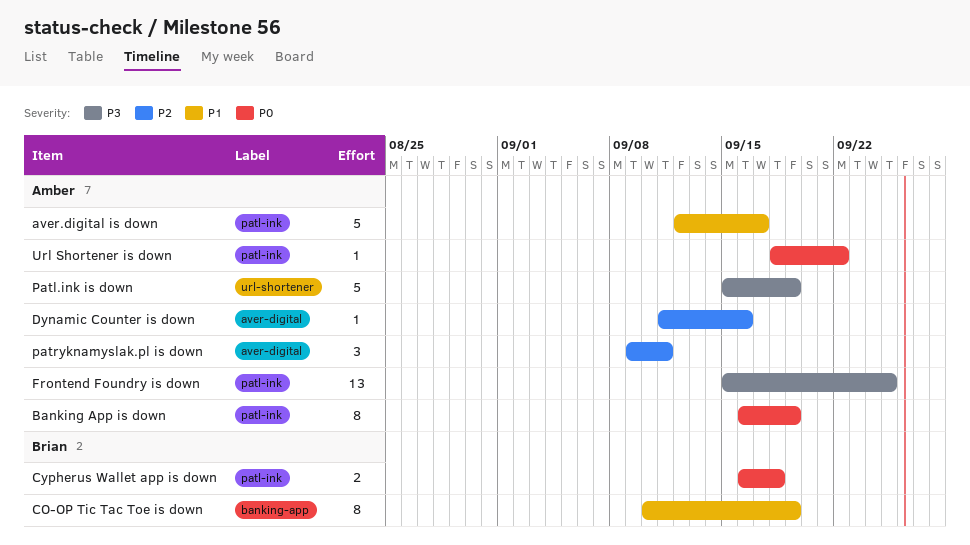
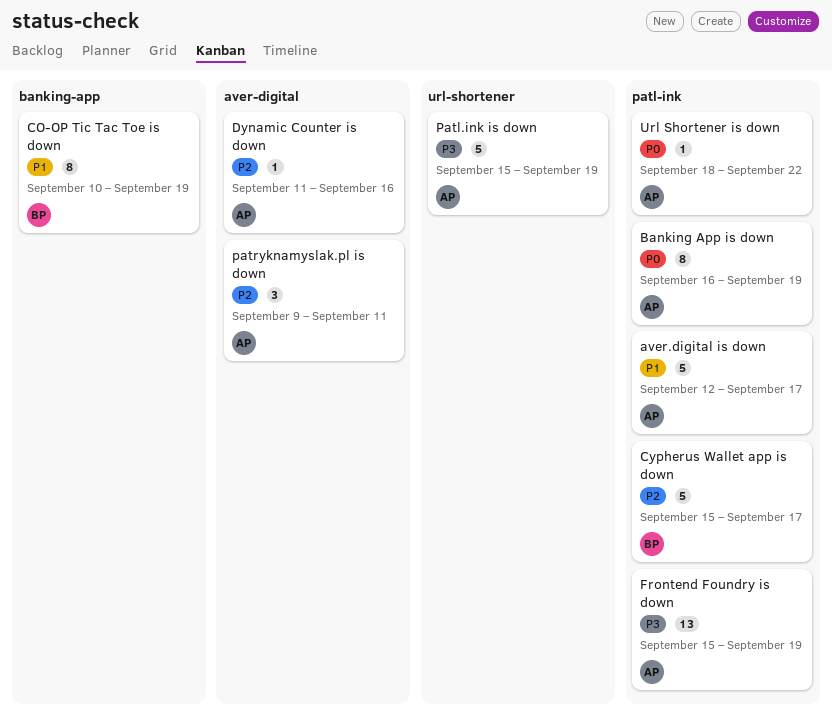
Cypherus Wallet app is down, priority: P0 -> P2
Cypherus Wallet app is down, estimate: 2 -> 5
Cypherus Wallet app is down, start: Sep 16 -> Sep 15
Cypherus Wallet app is down, due: Sep 18 -> Sep 17
Frontend Foundry is down, due: Sep 25 -> Sep 19

